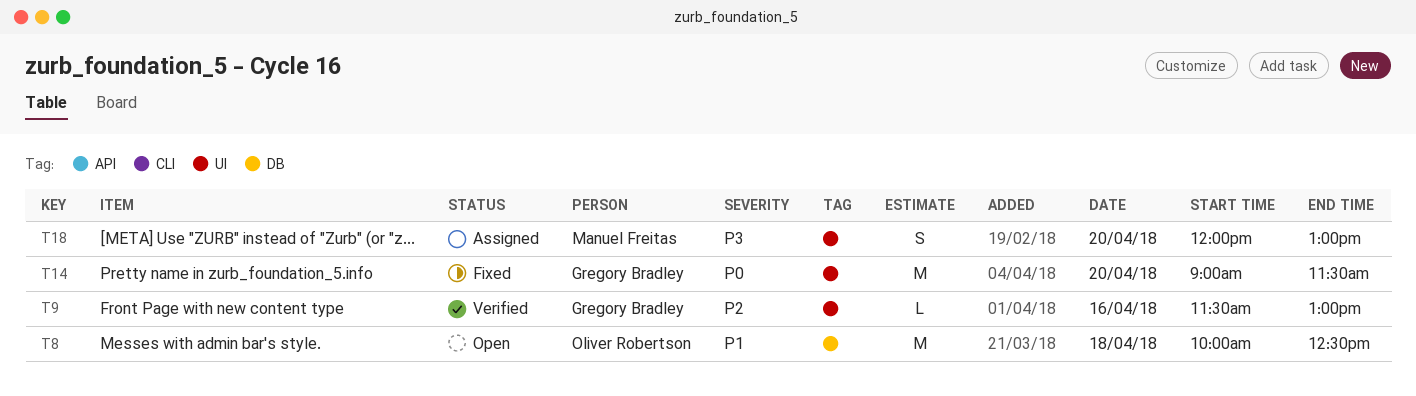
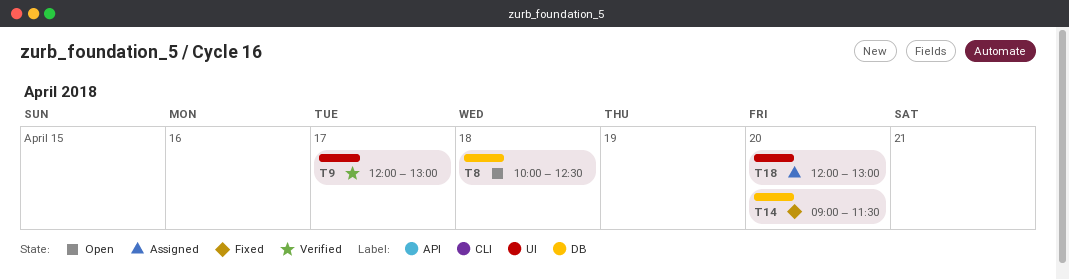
T9, day: Apr 16 -> Apr 17
T9, begins: 11:30 -> 12:00
T14, label: UI -> DB

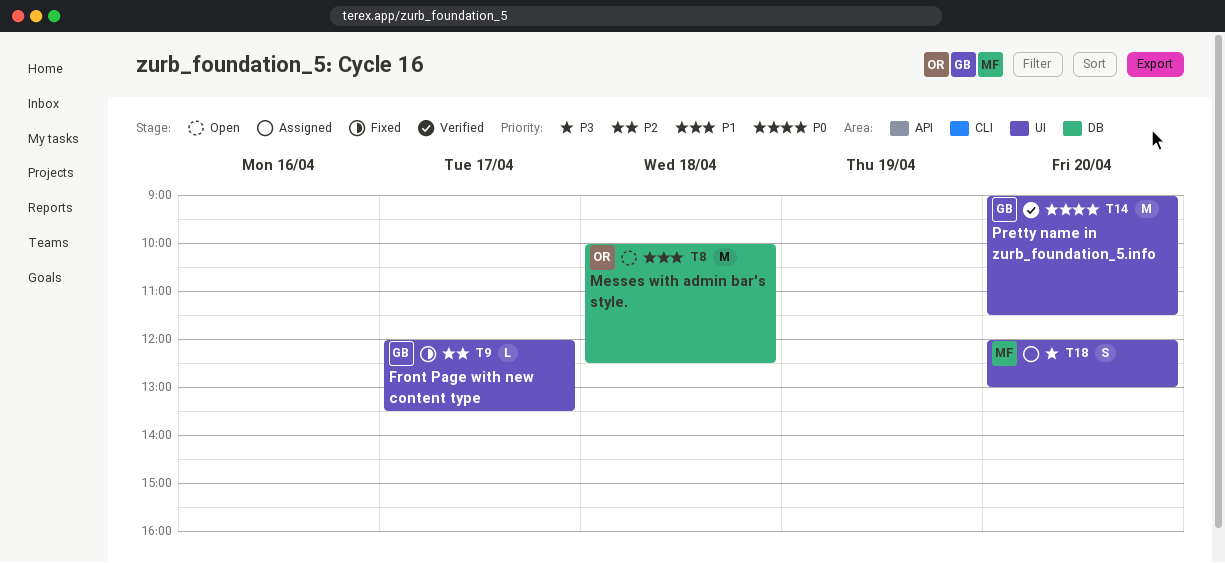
T9, status: Verified -> Fixed
T9, ends: 13:00 -> 13:30
T14, status: Fixed -> Verified
T14, label: DB -> UI

